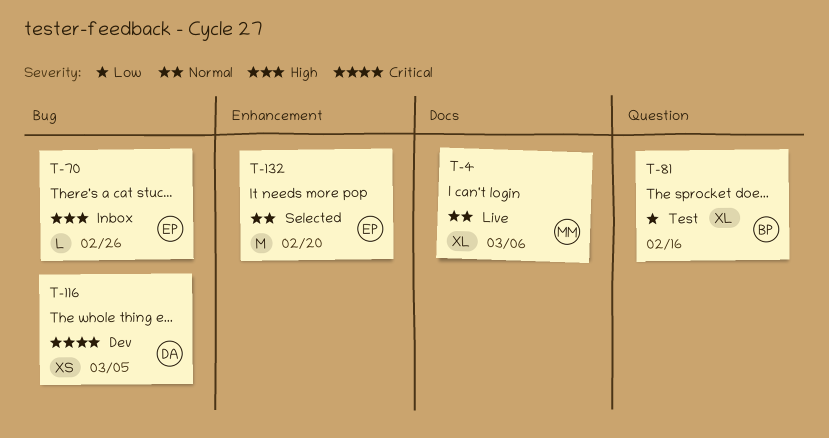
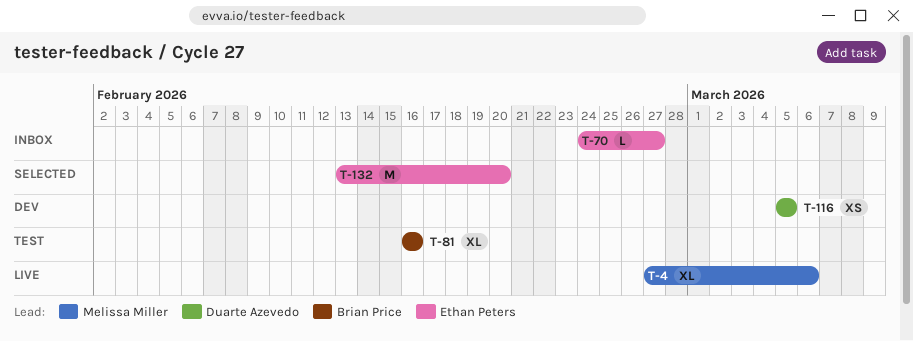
T-70, due: Feb 26 -> Feb 27

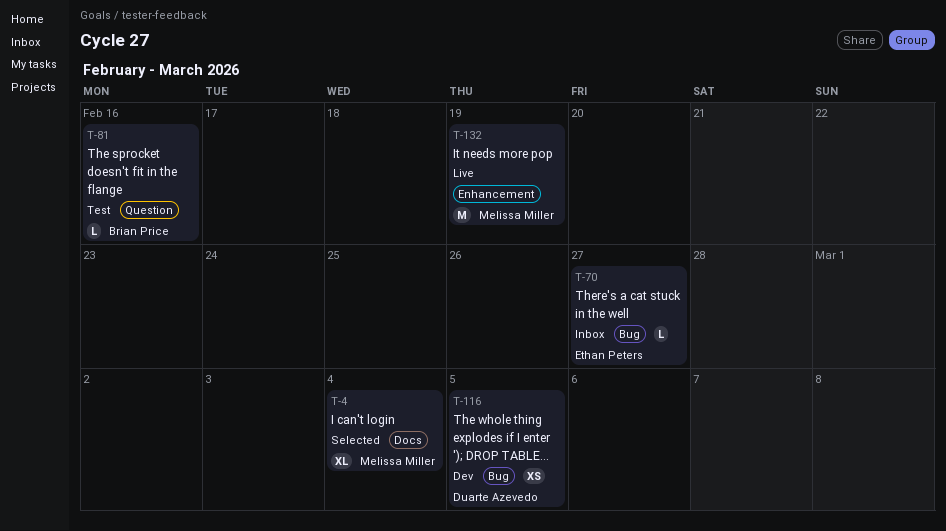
T-4, status: Live -> Selected
T-4, due: Mar 6 -> Mar 4
T-81, estimate: XL -> L
T-132, status: Selected -> Live
T-132, owner: Ethan Peters -> Melissa Miller
T-132, due: Feb 20 -> Feb 19

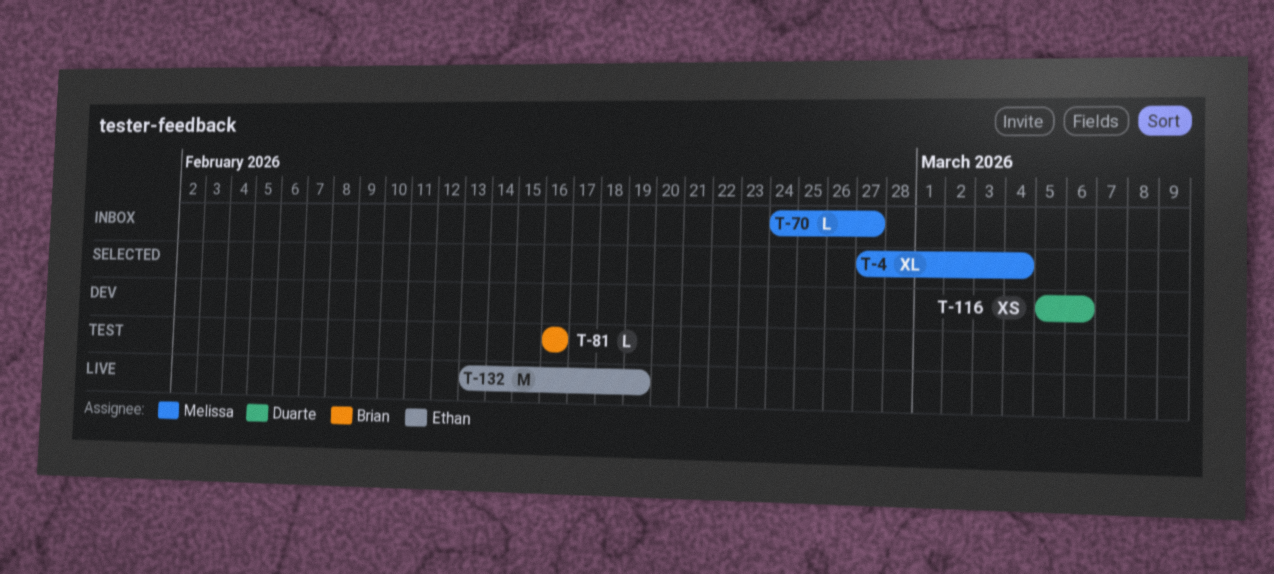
T-70, owner: Ethan Peters -> Melissa Miller
T-116, due: Mar 5 -> Mar 6
T-132, owner: Melissa Miller -> Ethan Peters

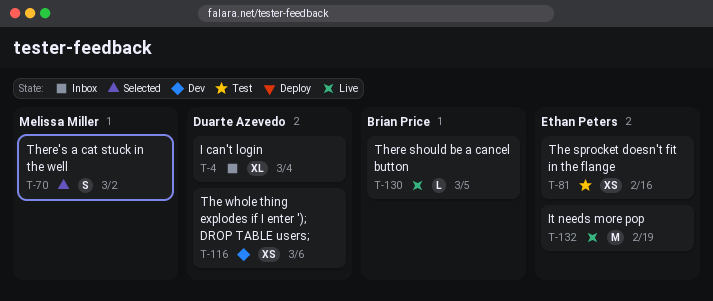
T-4, status: Selected -> Inbox
T-4, owner: Melissa Miller -> Duarte Azevedo
T-70, status: Inbox -> Selected
T-70, estimate: L -> S
T-70, due: Feb 27 -> Mar 2
T-81, owner: Brian Price -> Ethan Peters
T-81, estimate: L -> XS
T-130: none -> present

